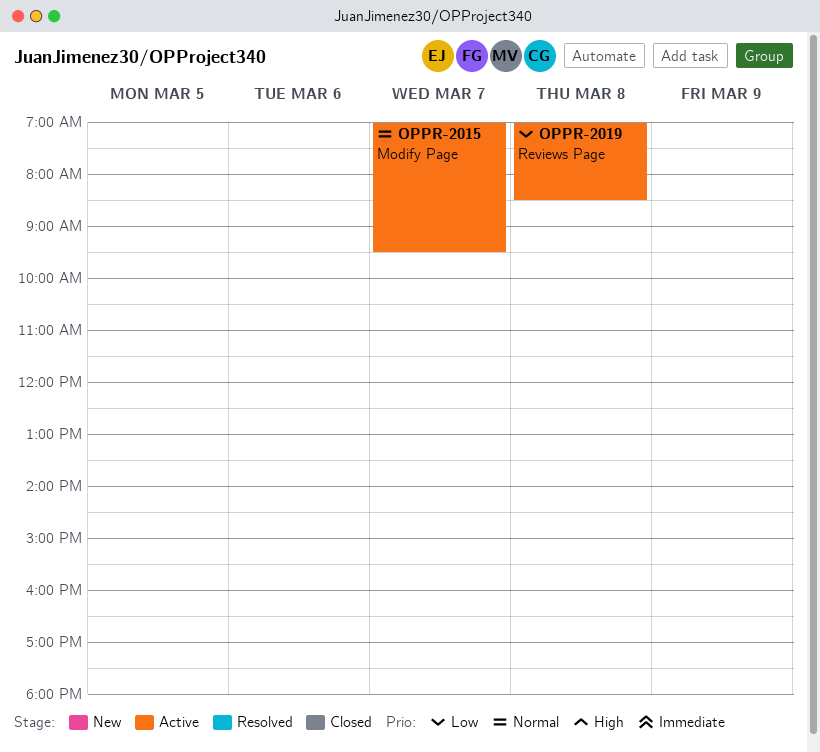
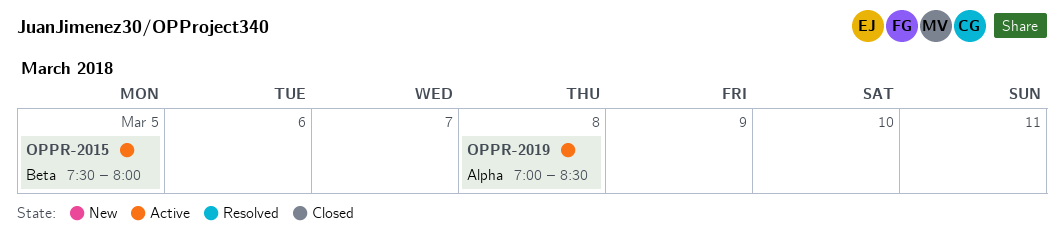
OPPR-2015, day: Mar 7 -> Mar 5
OPPR-2015, begins: 07:00 -> 07:30
OPPR-2015, ends: 09:30 -> 08:00

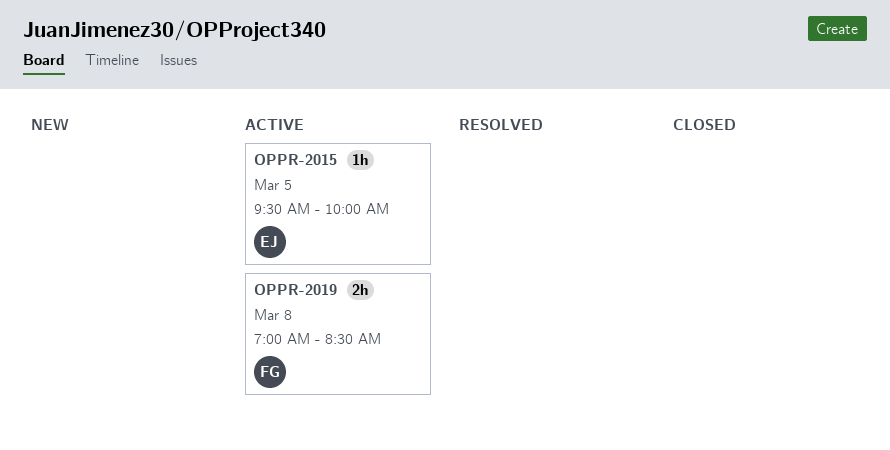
OPPR-2015, begins: 07:30 -> 09:30
OPPR-2015, ends: 08:00 -> 10:00

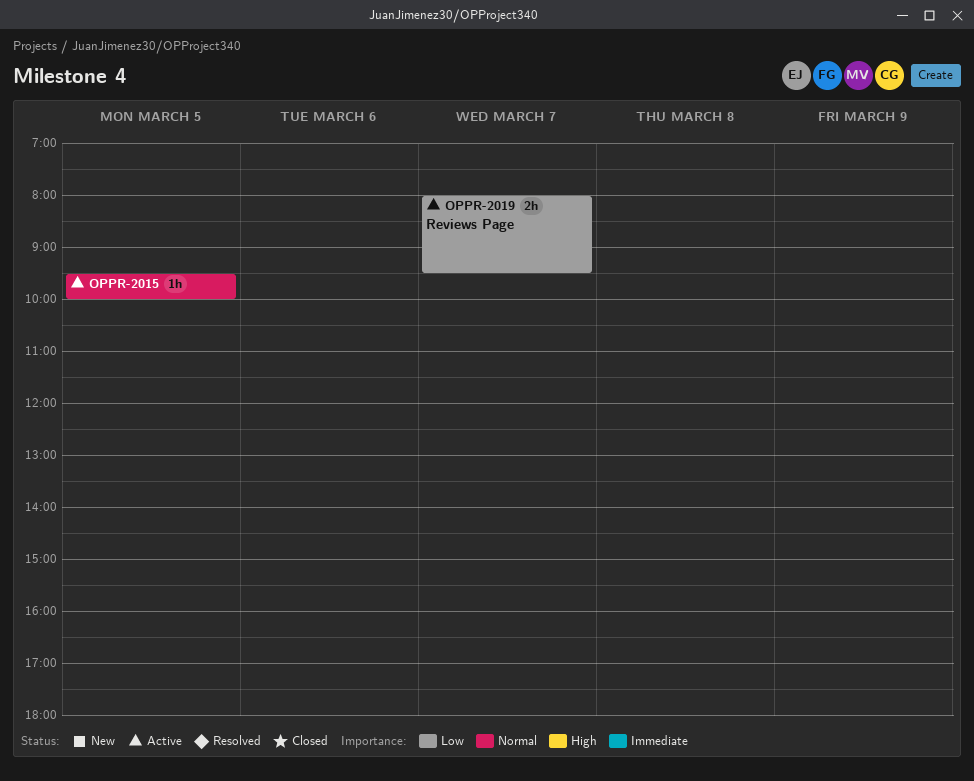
OPPR-2019, day: Mar 8 -> Mar 7
OPPR-2019, begins: 07:00 -> 08:00
OPPR-2019, ends: 08:30 -> 09:30

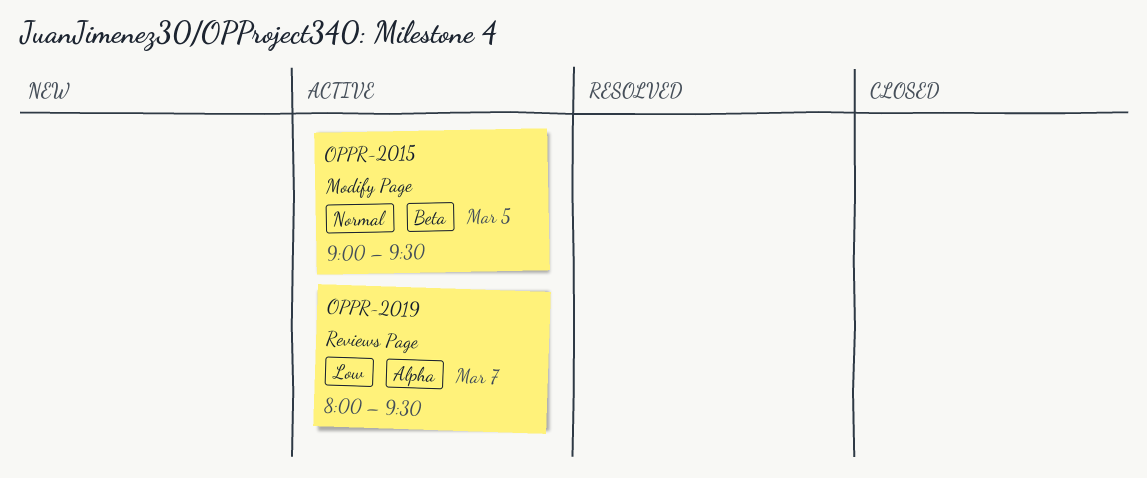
OPPR-2015, begins: 09:30 -> 09:00
OPPR-2015, ends: 10:00 -> 09:30

